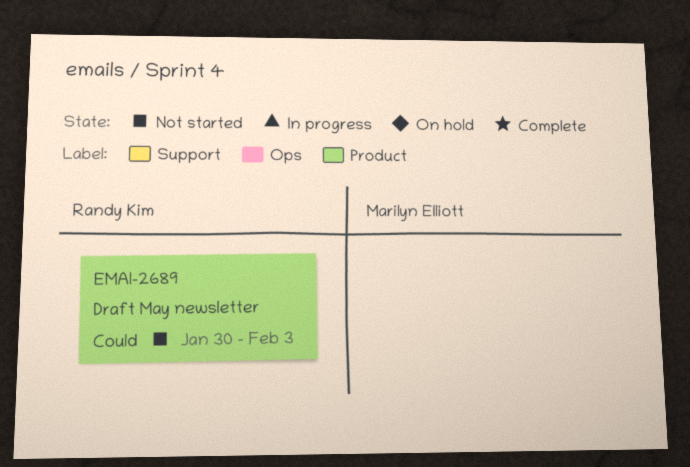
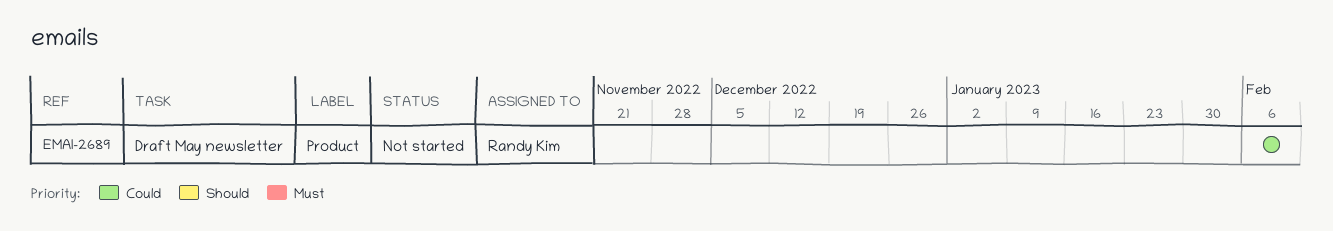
EMAI-2689, start: Jan 30 -> Feb 6
EMAI-2689, due: Feb 3 -> Feb 10

